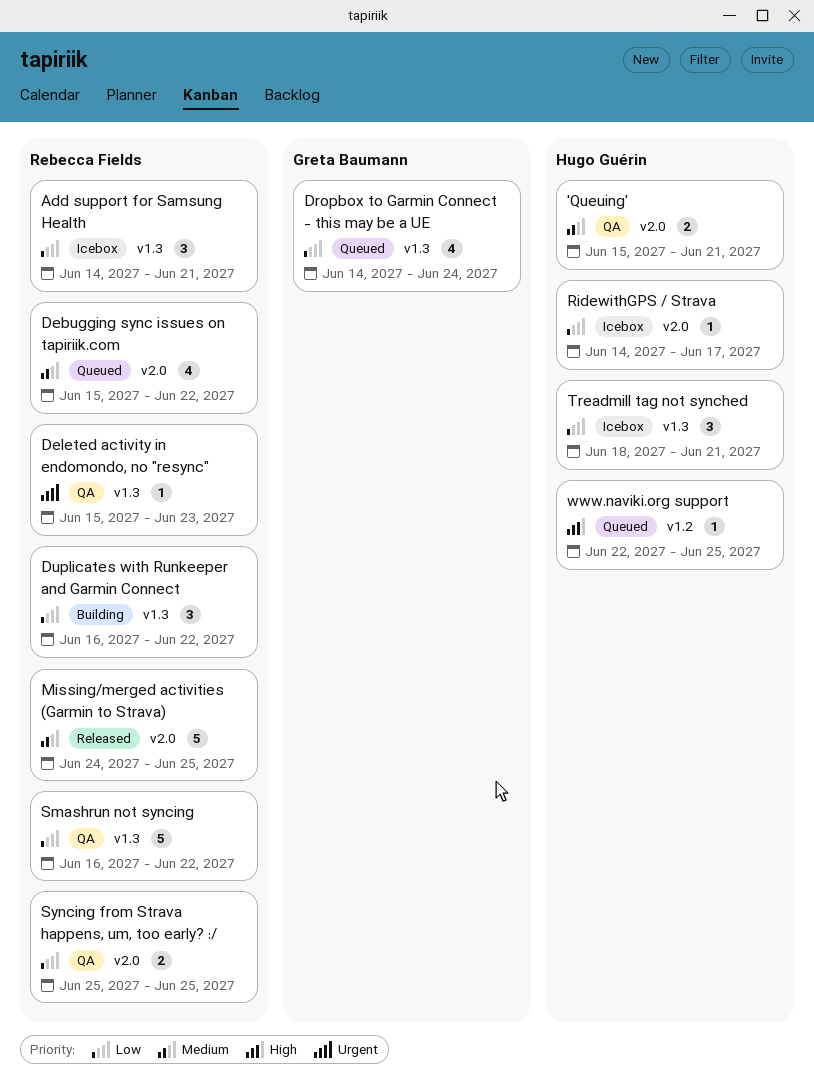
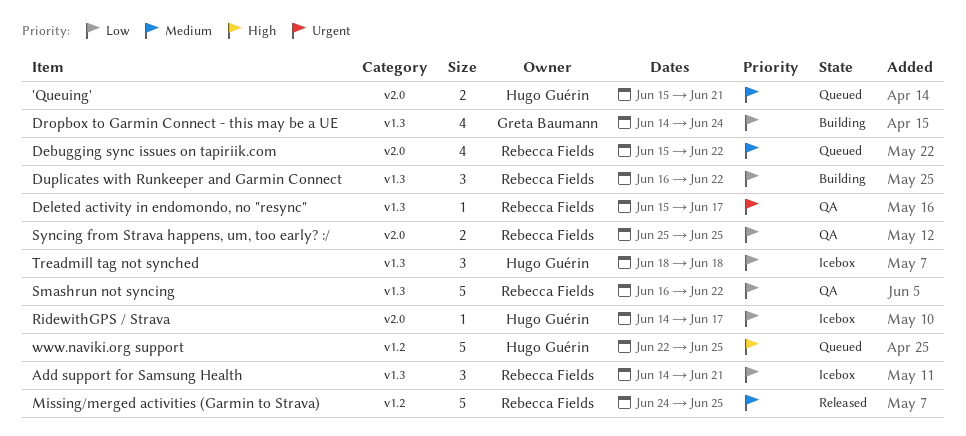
'Queuing', status: QA -> Queued
Deleted activity in endomondo, no "resync", due: Jun 23 -> Jun 17
Dropbox to Garmin Connect - this may be a UE, status: Queued -> Building
Missing/merged activities (Garmin to Strava), label: v2.0 -> v1.2
Treadmill tag not synched, due: Jun 21 -> Jun 18
www.naviki.org support, estimate: 1 -> 5

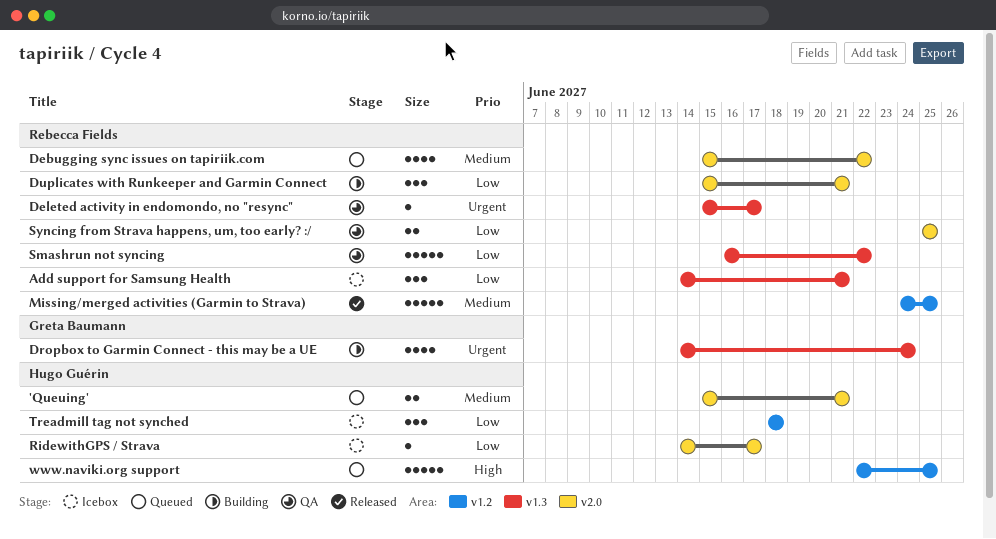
Dropbox to Garmin Connect - this may be a UE, priority: Low -> Urgent
Duplicates with Runkeeper and Garmin Connect, label: v1.3 -> v2.0
Duplicates with Runkeeper and Garmin Connect, start: Jun 16 -> Jun 15
Duplicates with Runkeeper and Garmin Connect, due: Jun 22 -> Jun 21
Treadmill tag not synched, label: v1.3 -> v1.2

